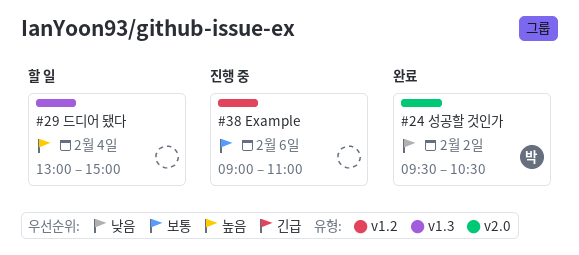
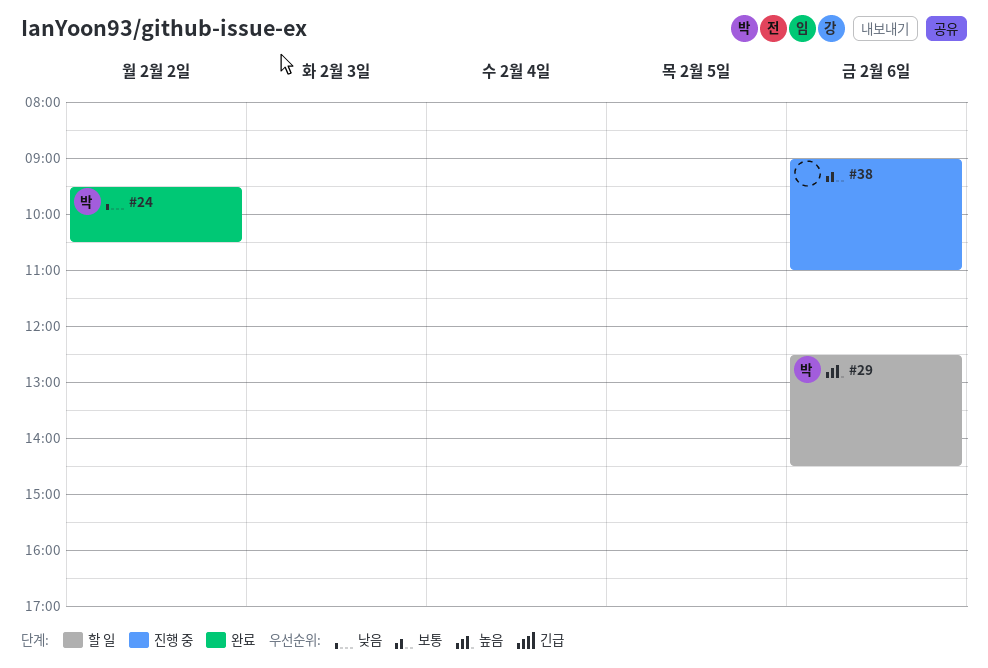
#29, owner: none -> 박
#29, day: Feb 4 -> Feb 6
#29, begins: 13:00 -> 12:30
#29, ends: 15:00 -> 14:30

